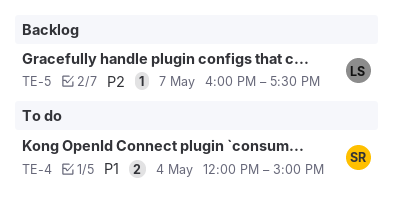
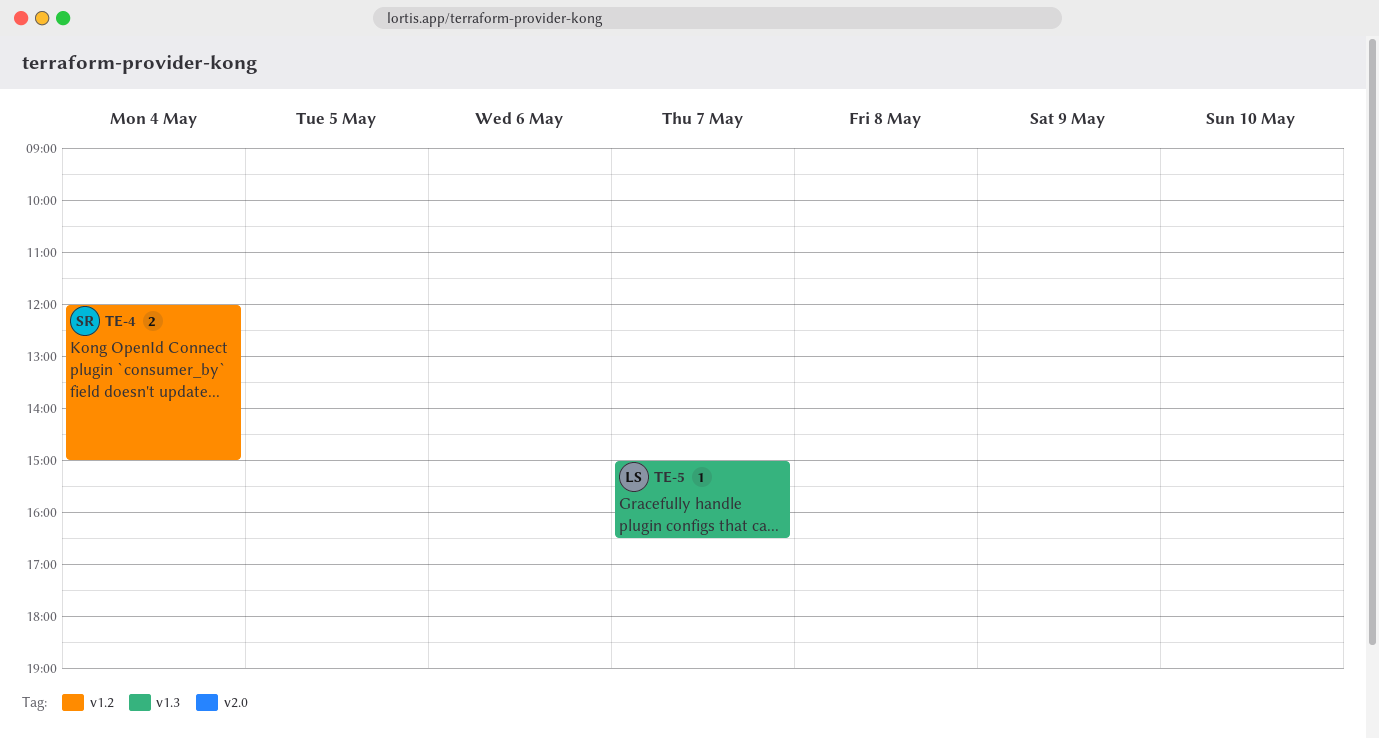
TE-5, begins: 16:00 -> 15:00
TE-5, ends: 17:30 -> 16:30

